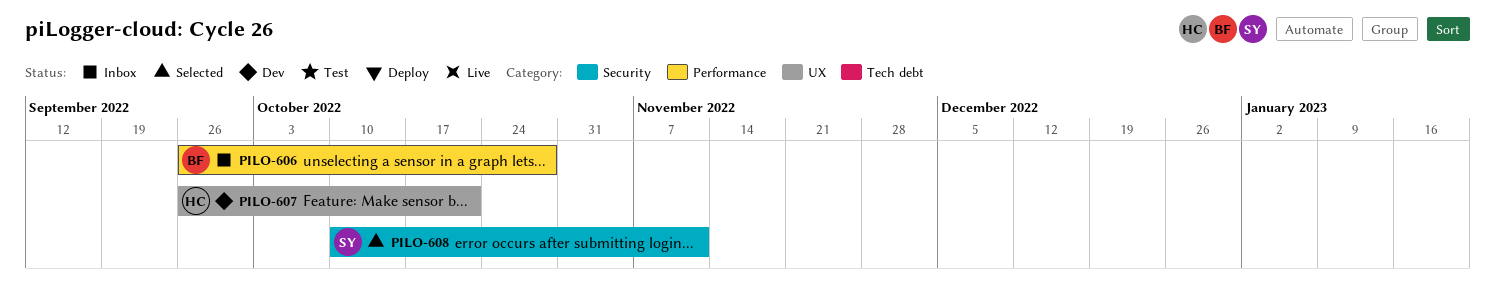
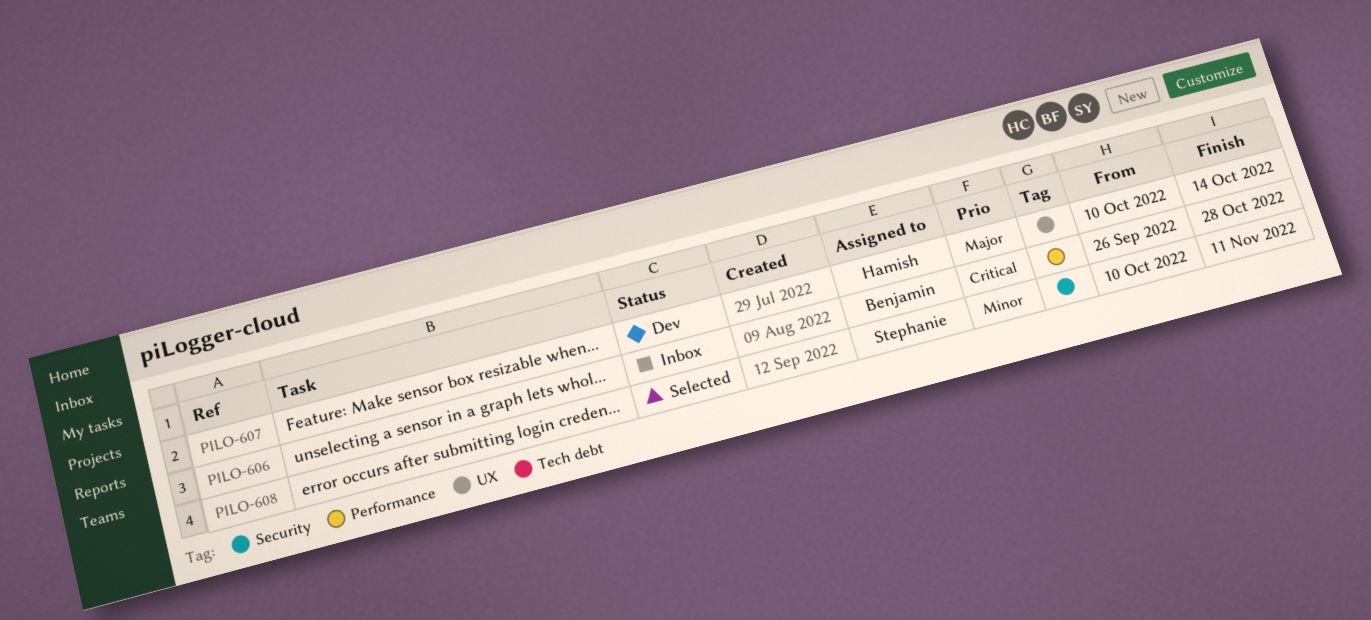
PILO-607, start: Sep 26 -> Oct 10
PILO-607, due: Oct 21 -> Oct 14

